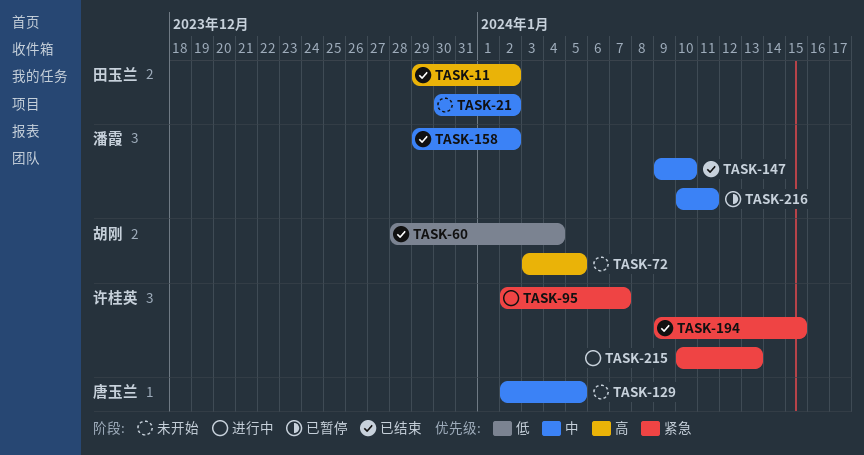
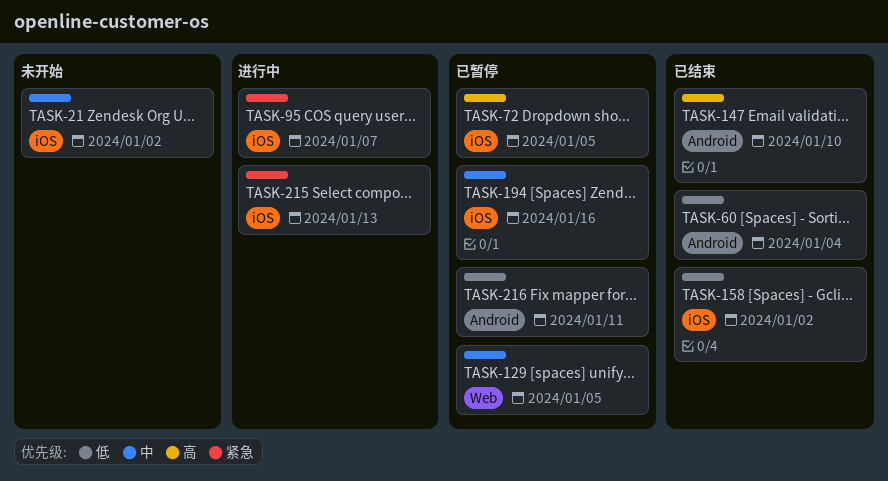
TASK-11: present -> none
TASK-72, status: 未开始 -> 已暂停
TASK-129, status: 未开始 -> 已暂停
TASK-147, priority: 中 -> 高
TASK-158, priority: 中 -> 低
TASK-194, status: 已结束 -> 已暂停
TASK-194, priority: 紧急 -> 中
TASK-194, due: Jan 15 -> Jan 16
TASK-216, priority: 中 -> 低

